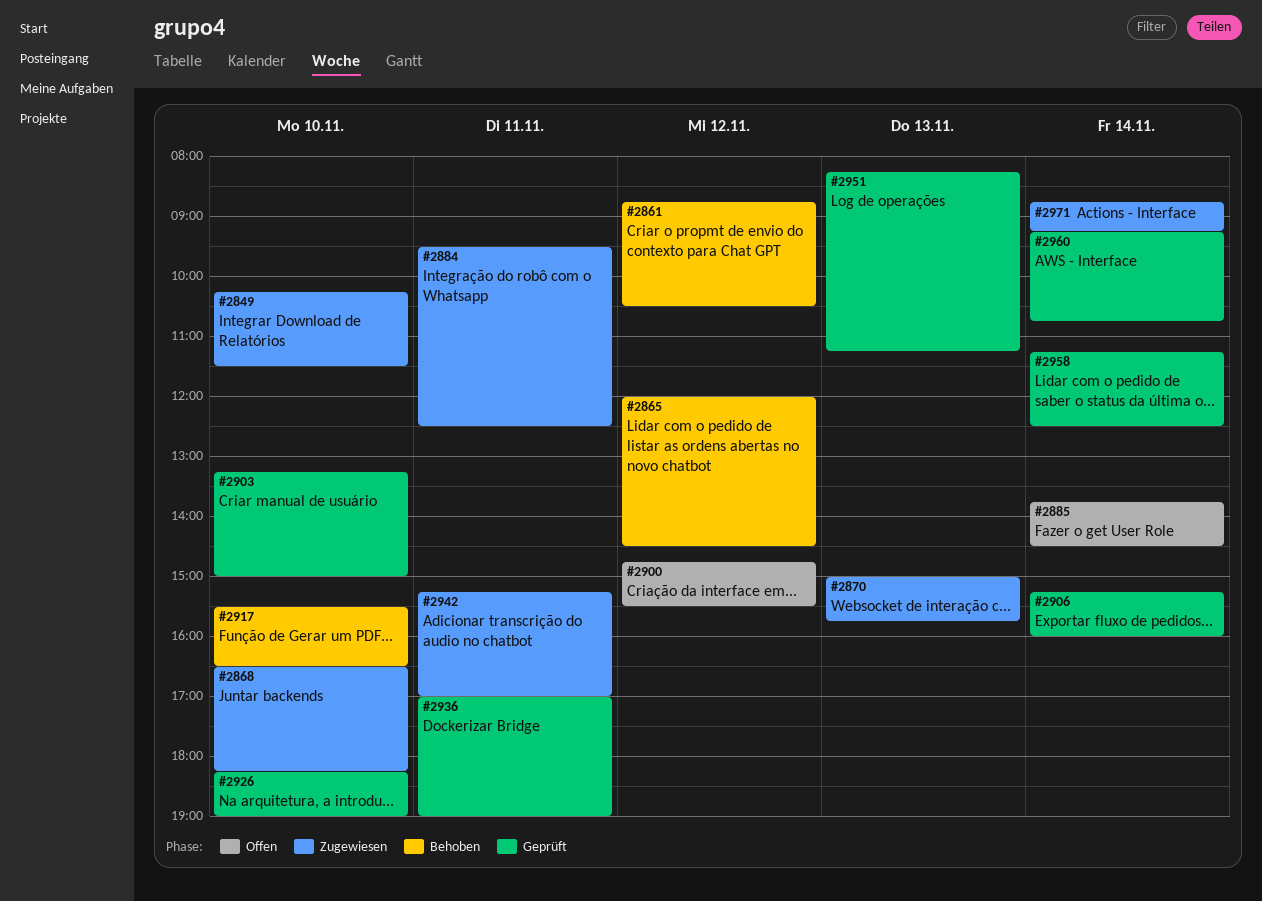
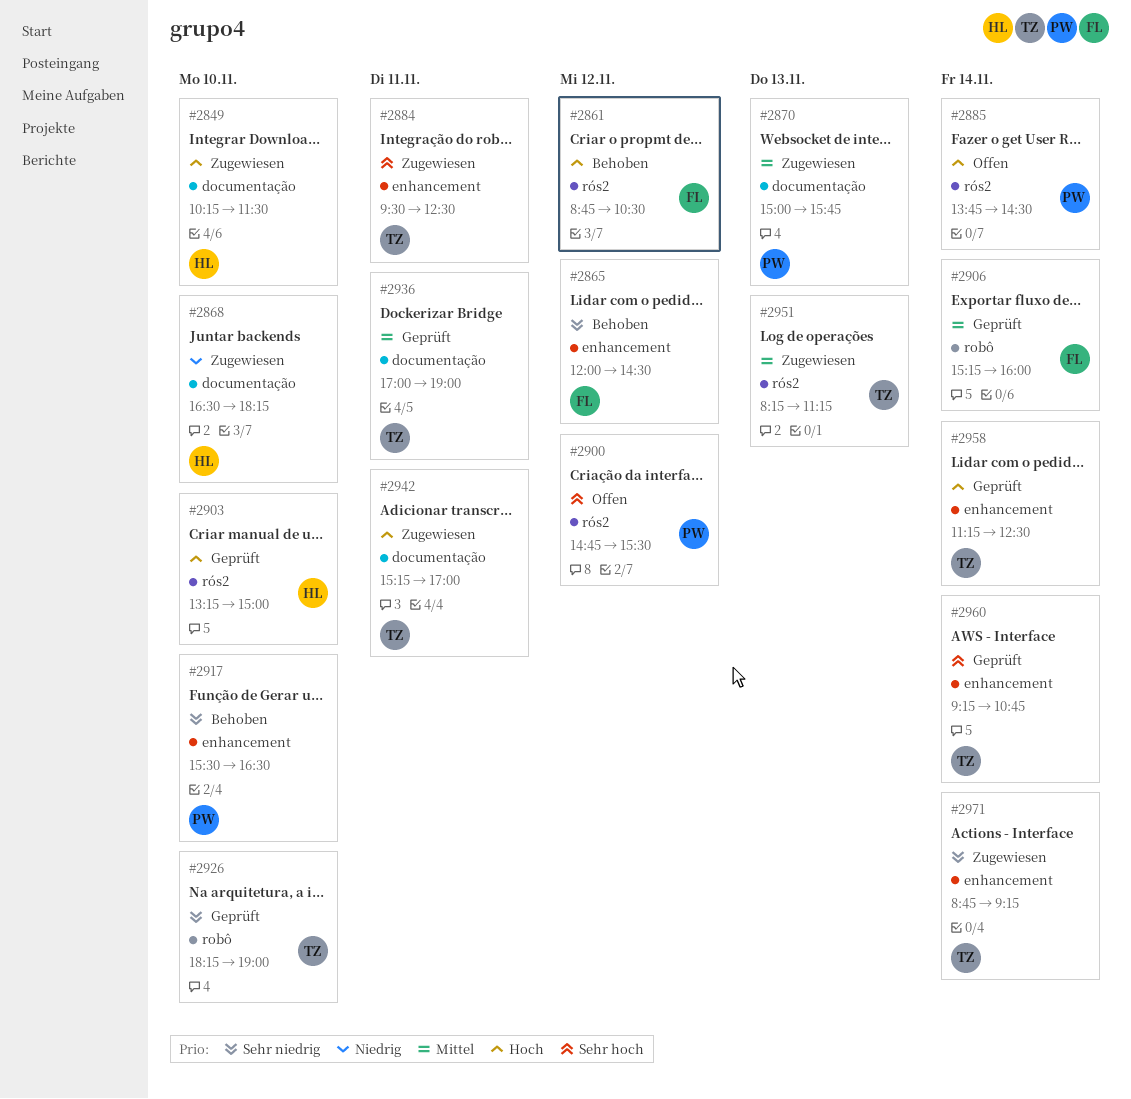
#2951, status: Geprüft -> Zugewiesen

